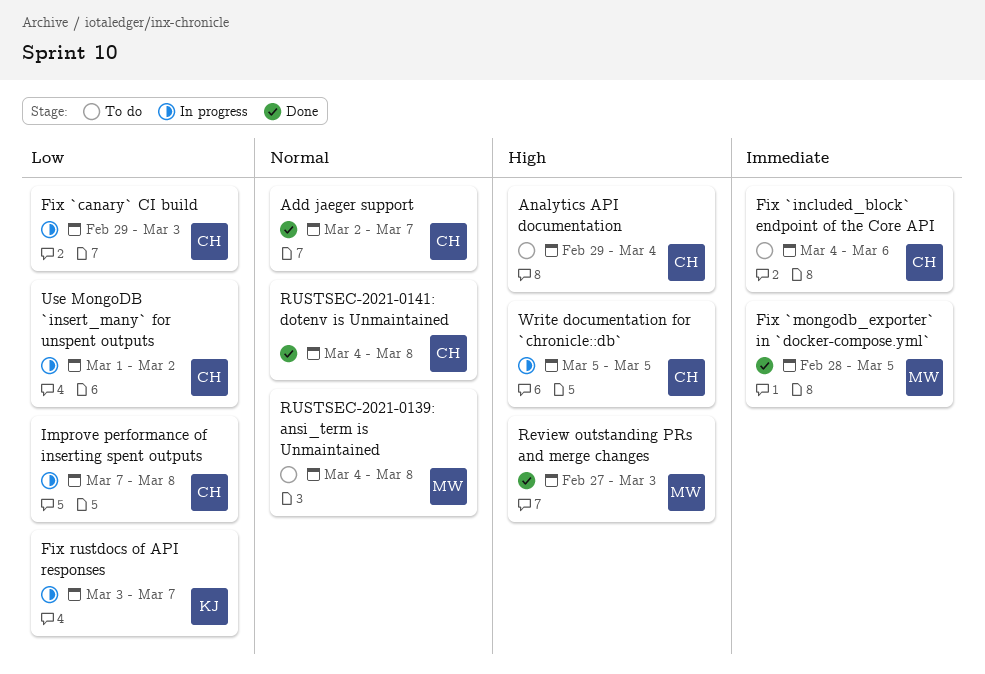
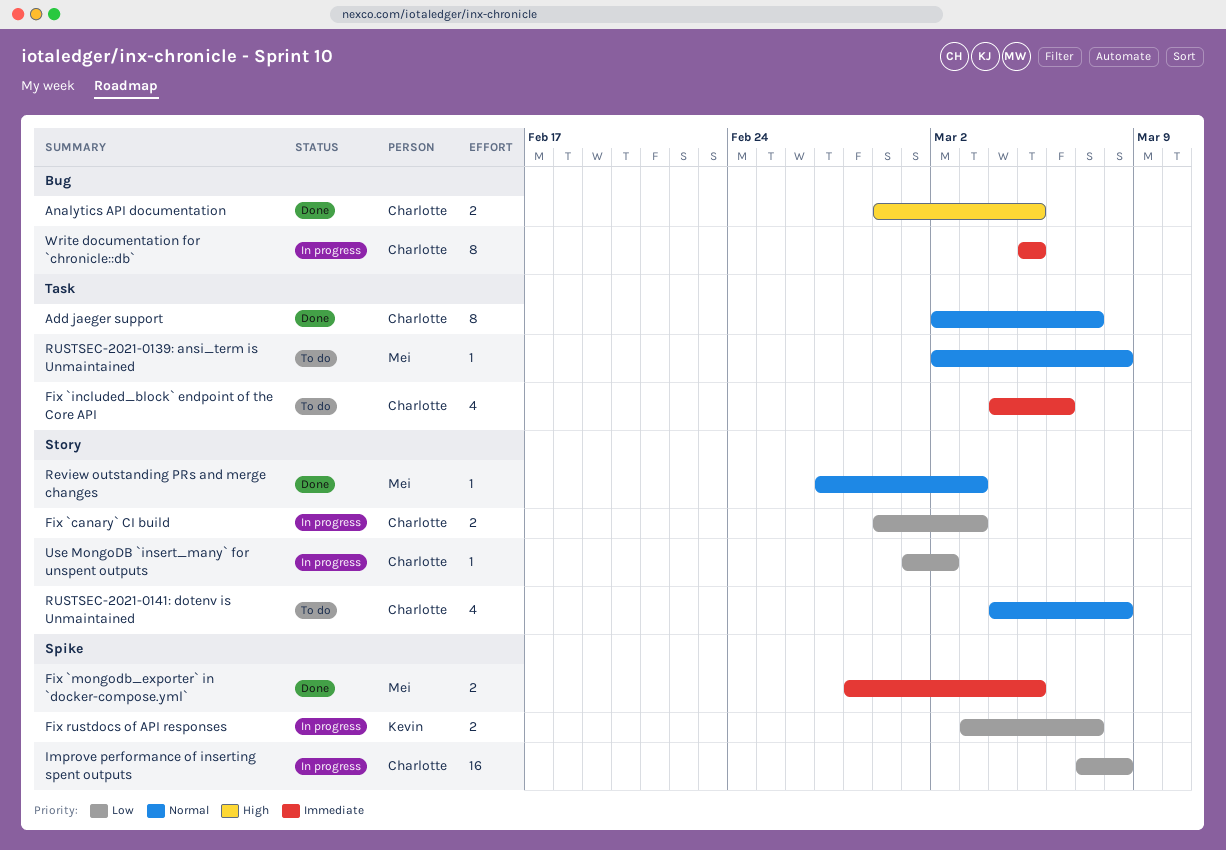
Analytics API documentation, status: To do -> Done
Analytics API documentation, due: Mar 4 -> Mar 5
Review outstanding PRs and merge changes, priority: High -> Normal
RUSTSEC-2021-0139: ansi_term is Unmaintained, start: Mar 4 -> Mar 2
RUSTSEC-2021-0141: dotenv is Unmaintained, status: Done -> To do
Write documentation for `chronicle::db`, priority: High -> Immediate

